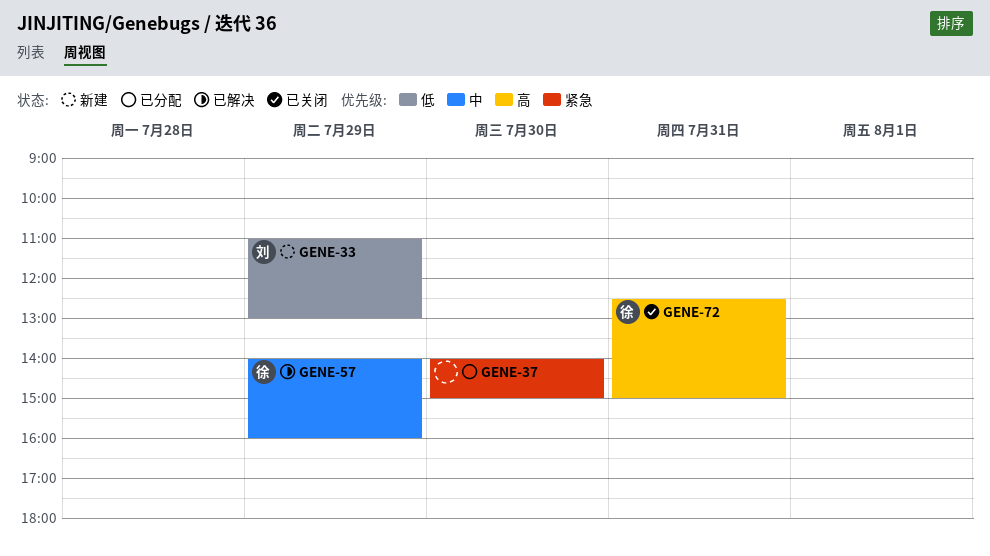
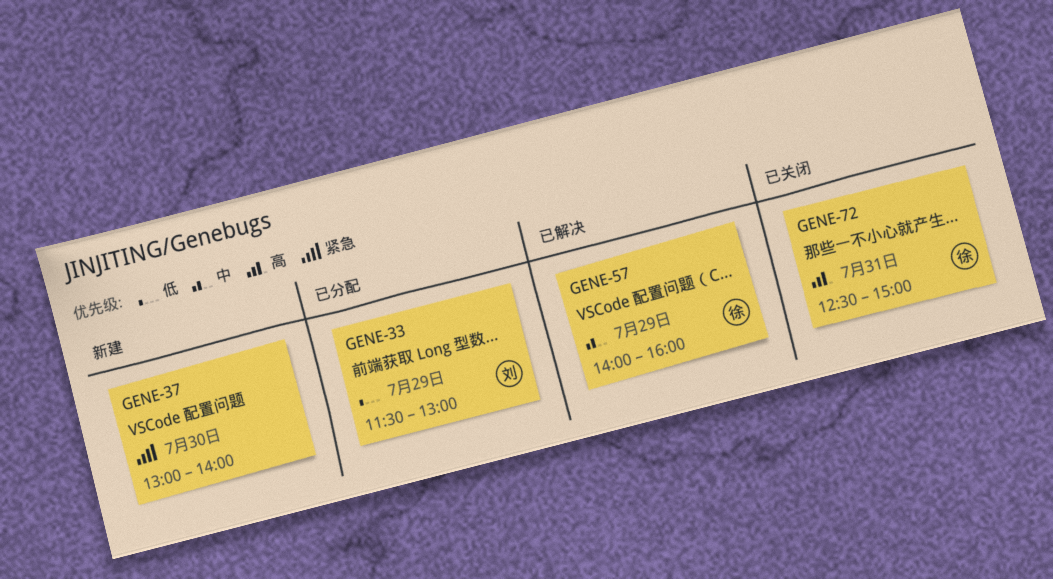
GENE-33, status: 新建 -> 已分配
GENE-33, begins: 11:00 -> 11:30
GENE-37, status: 已分配 -> 新建
GENE-37, begins: 14:00 -> 13:00
GENE-37, ends: 15:00 -> 14:00

